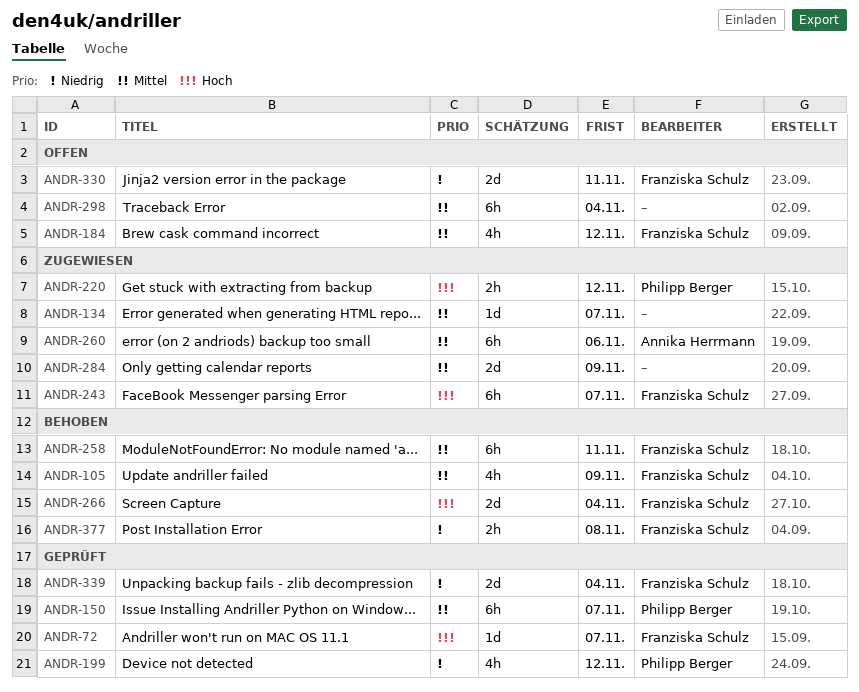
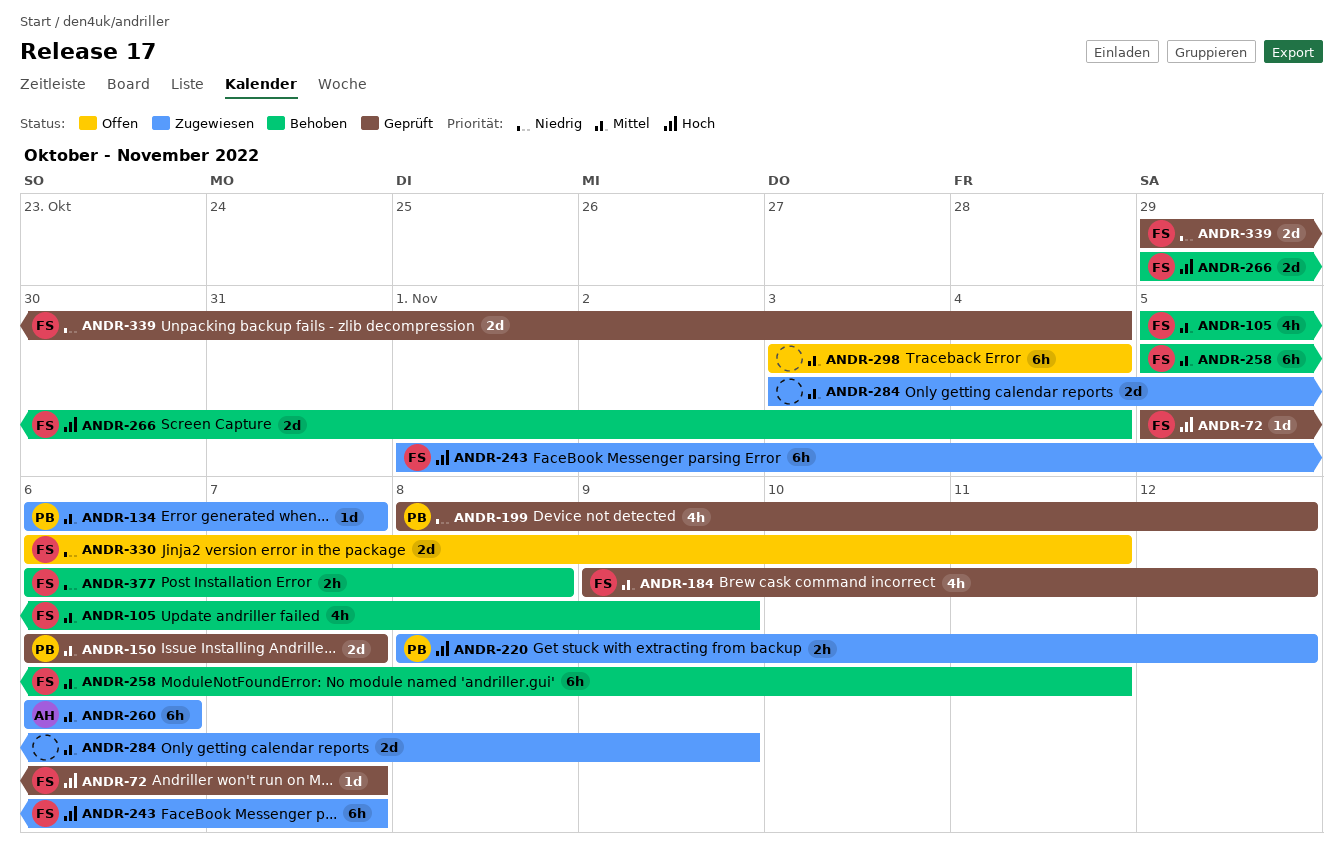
ANDR-134, owner: none -> Philipp Berger
ANDR-150, estimate: 6h -> 2d
ANDR-184, status: Offen -> Geprüft

